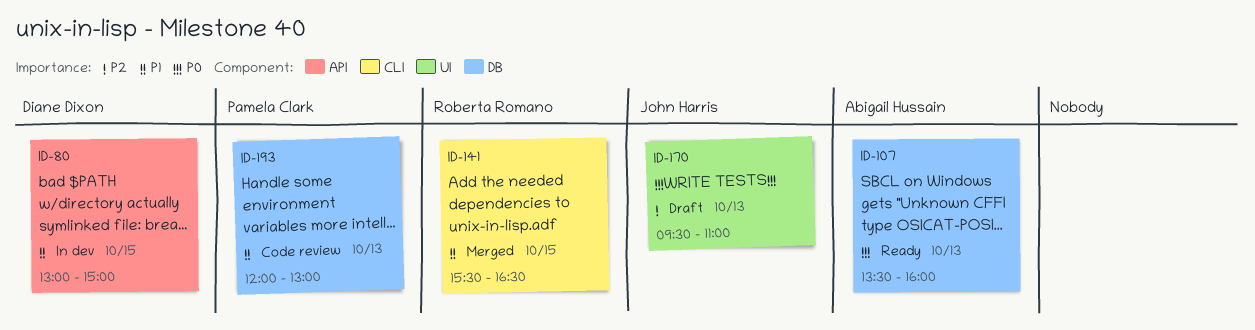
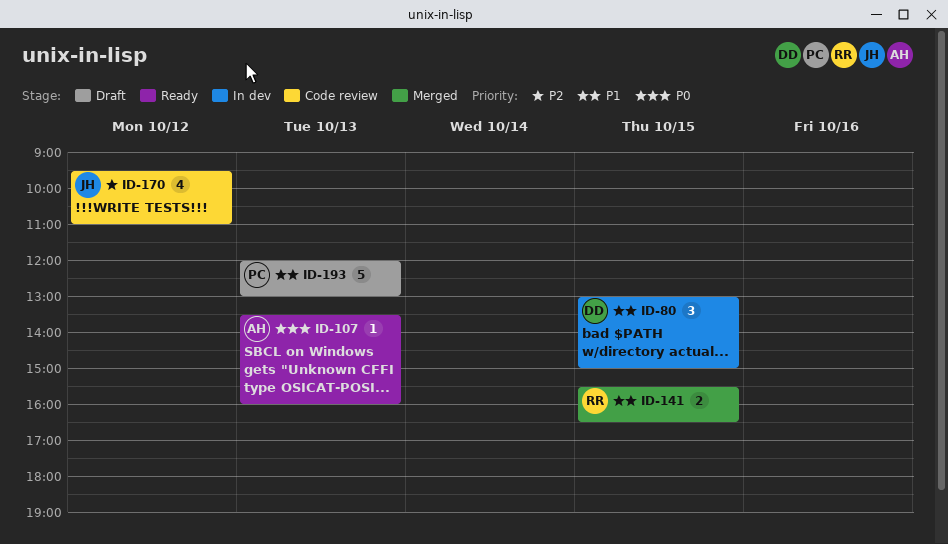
ID-170, status: Draft -> Code review
ID-170, day: Oct 13 -> Oct 12
ID-193, status: Code review -> Draft

